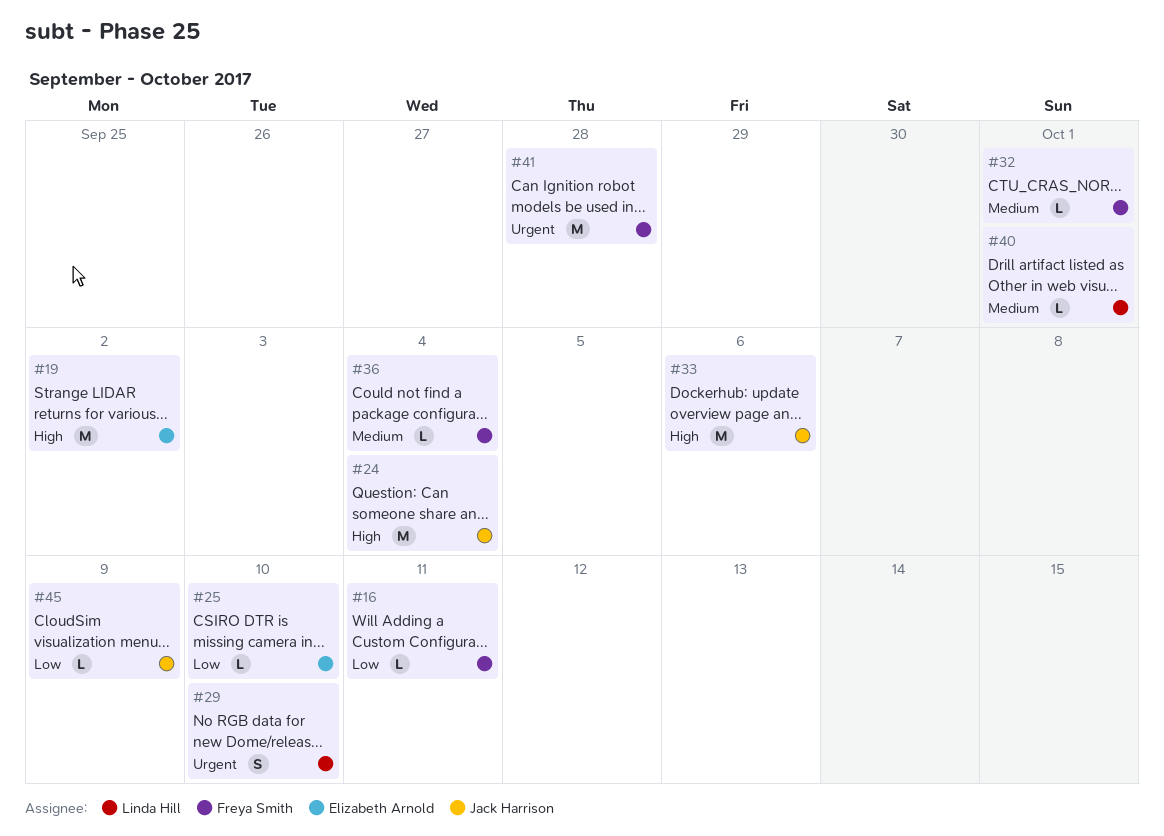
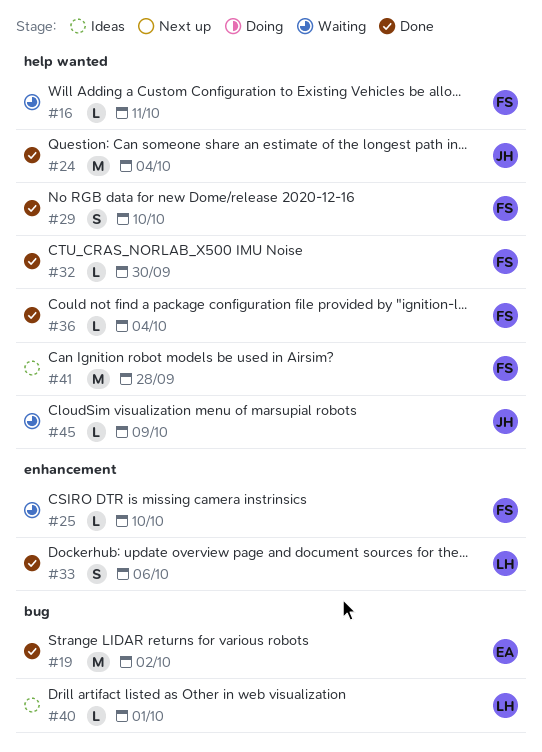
#25, owner: Elizabeth Arnold -> Freya Smith
#29, owner: Linda Hill -> Freya Smith
#32, due: Oct 1 -> Sep 30
#33, owner: Jack Harrison -> Linda Hill
#33, estimate: M -> S

